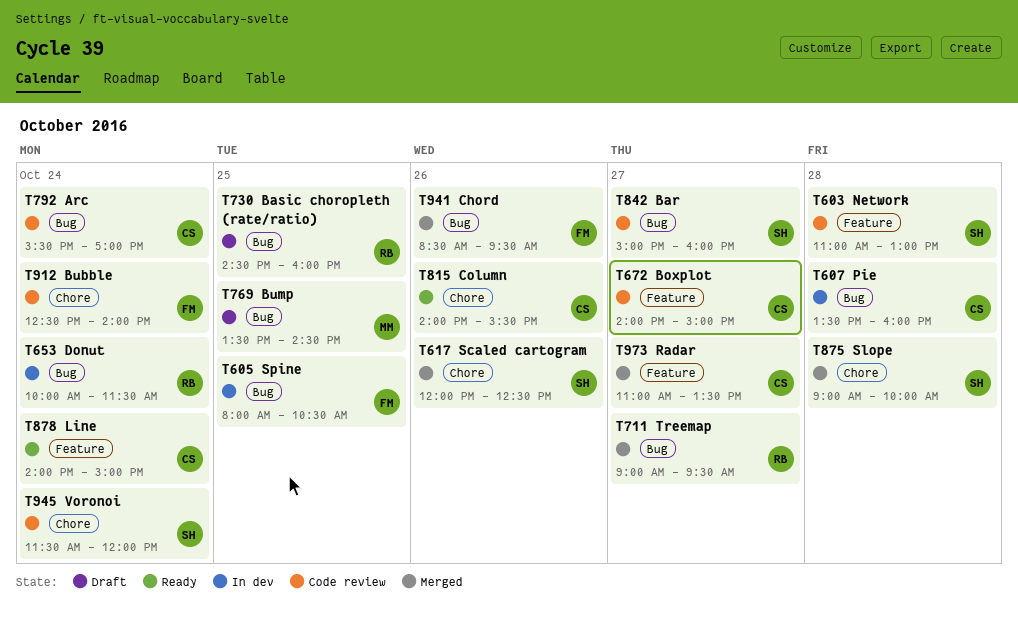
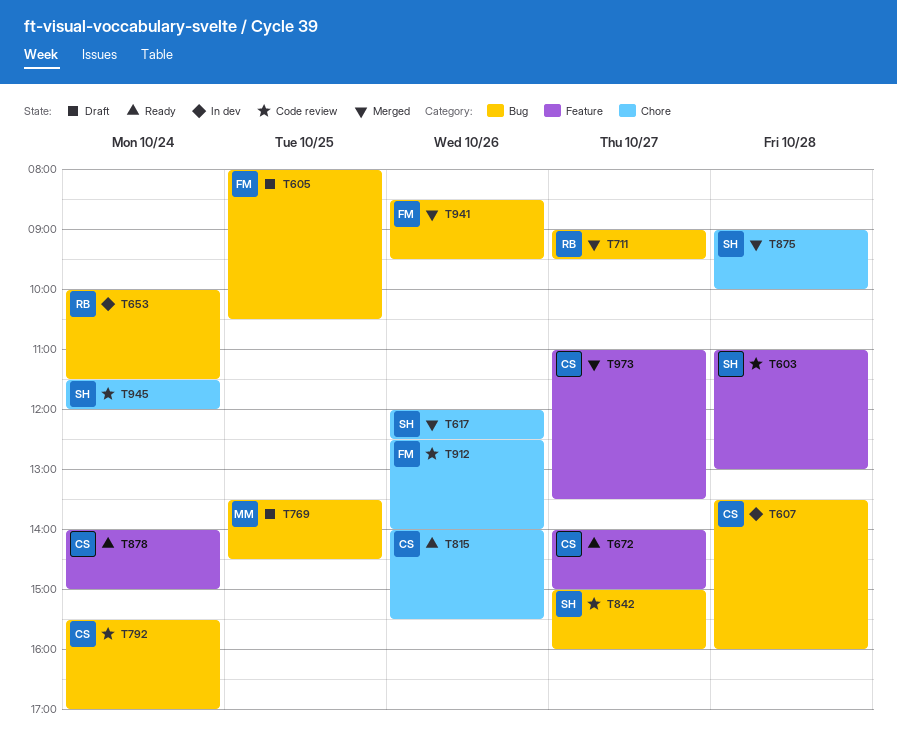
T605, status: In dev -> Draft
T672, status: Code review -> Ready
T730: present -> none
T912, day: Oct 24 -> Oct 26

